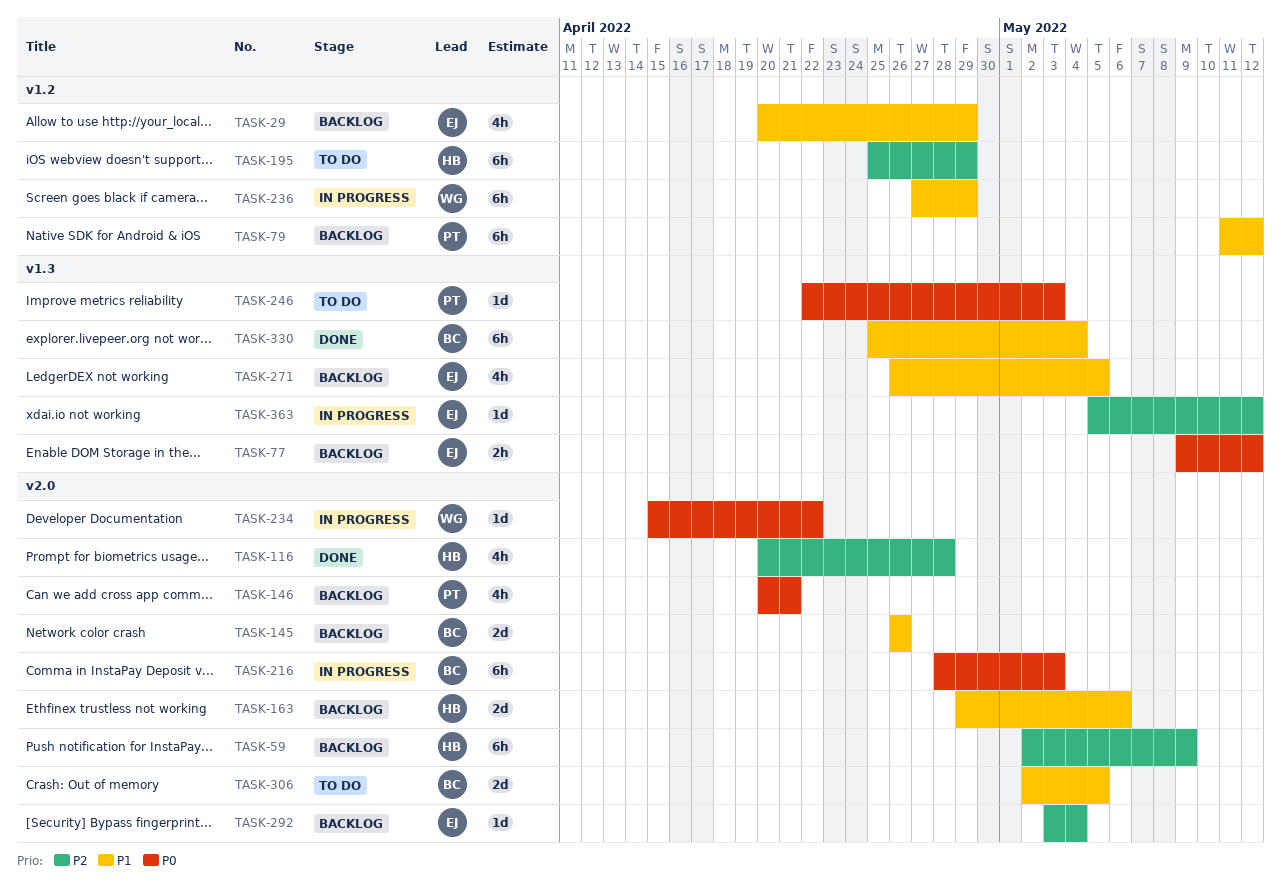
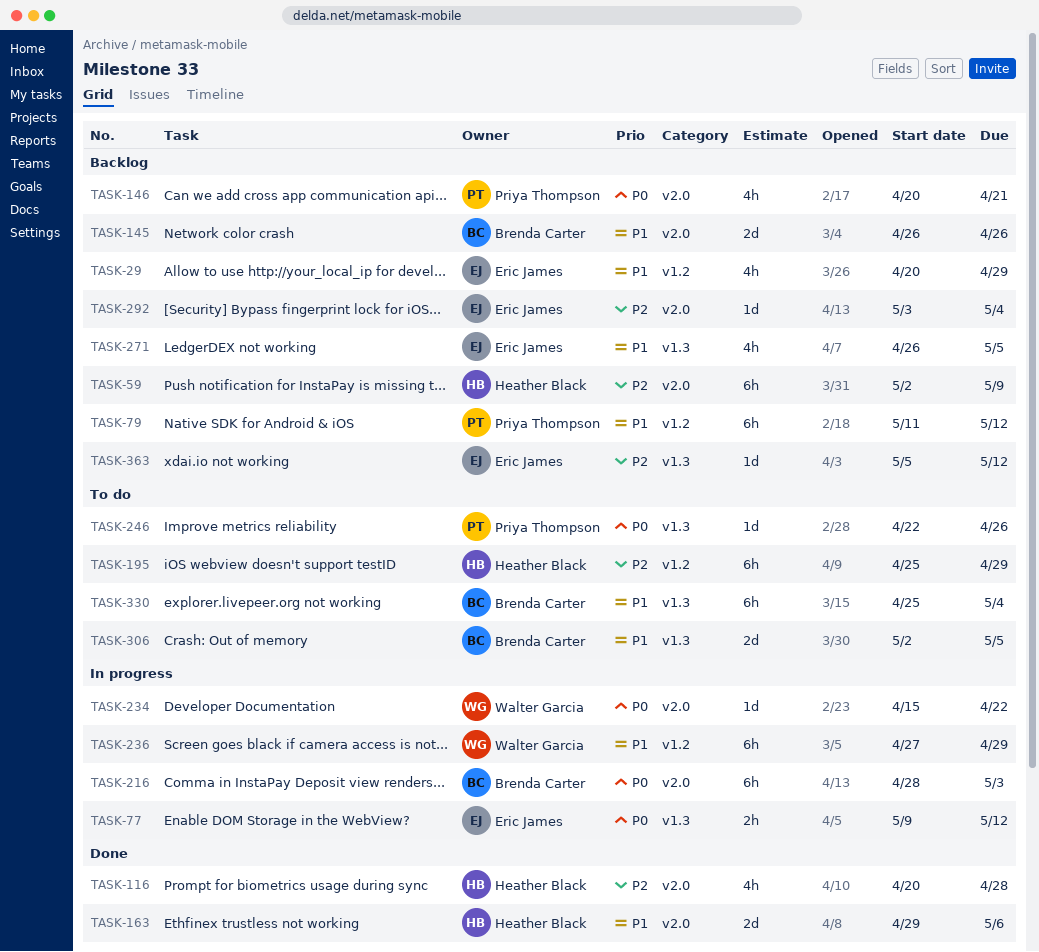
TASK-77, status: Backlog -> In progress
TASK-163, status: Backlog -> Done
TASK-246, due: May 3 -> Apr 26
TASK-306, label: v2.0 -> v1.3
TASK-330, status: Done -> To do
TASK-363, status: In progress -> Backlog

